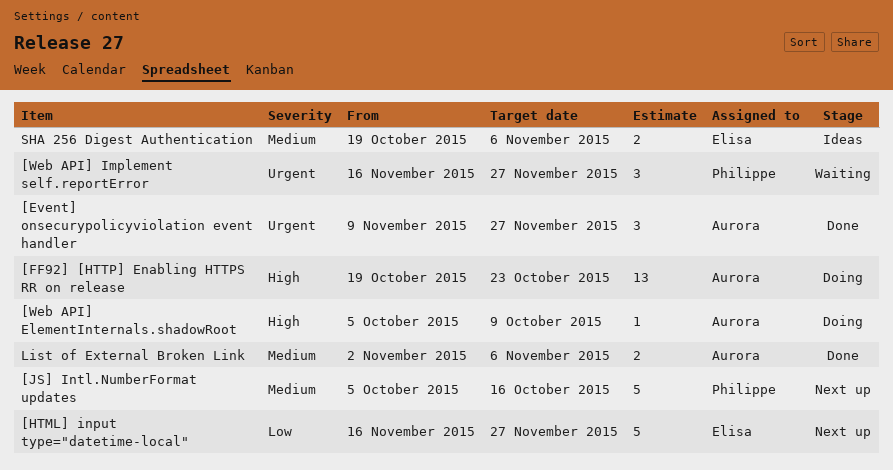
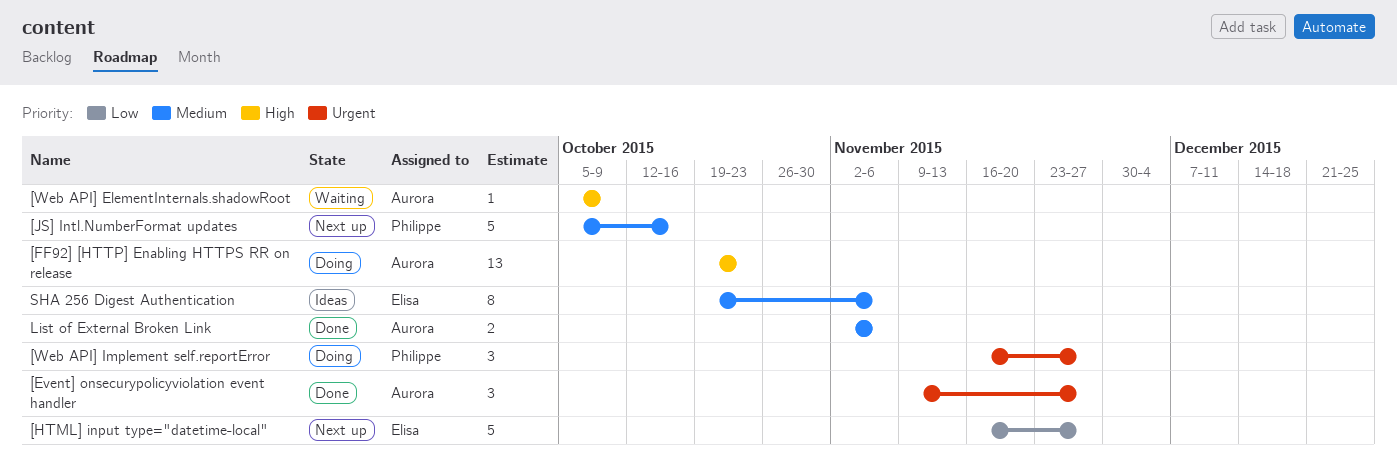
[Web API] ElementInternals.shadowRoot, status: Doing -> Waiting
[Web API] Implement self.reportError, status: Waiting -> Doing
SHA 256 Digest Authentication, estimate: 2 -> 8

